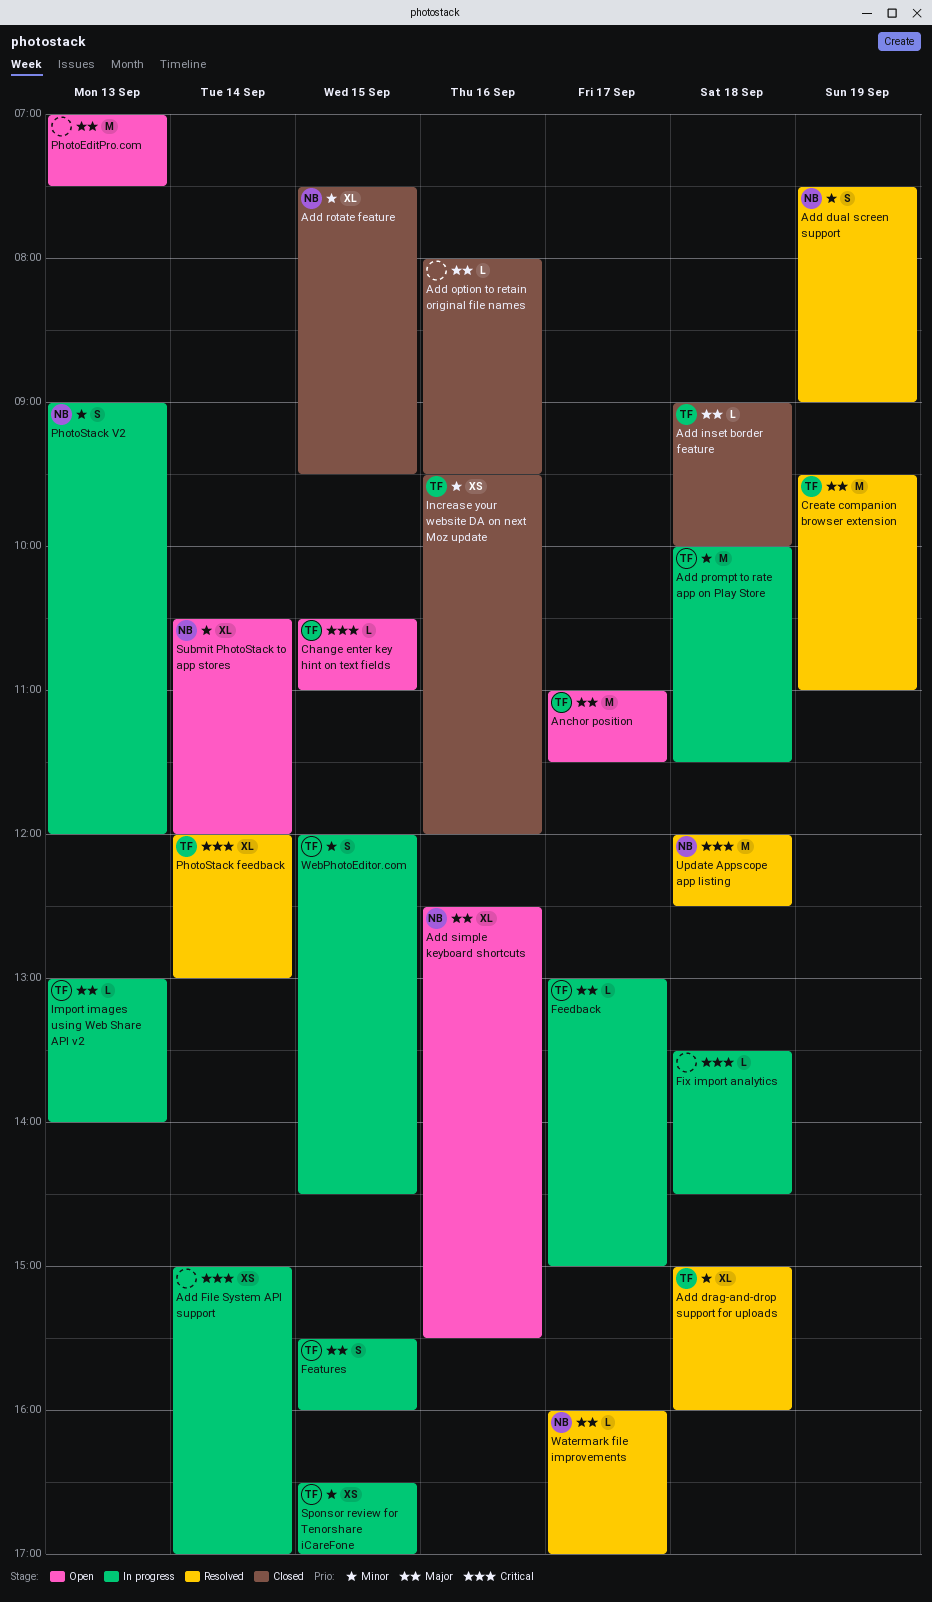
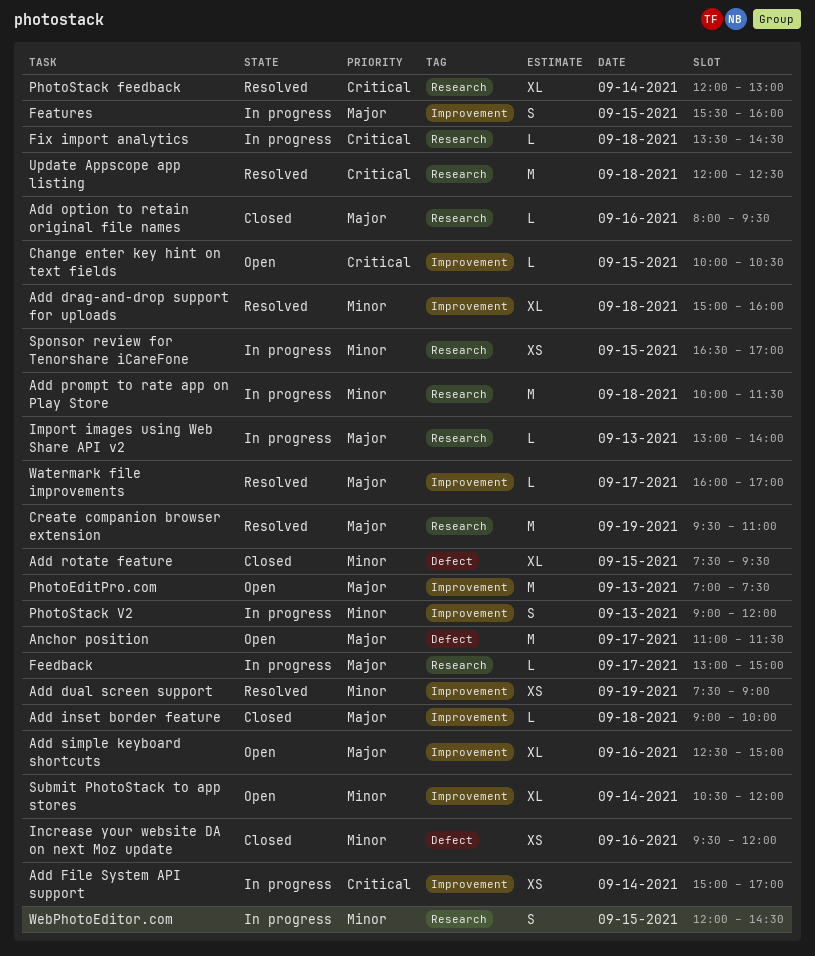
Add dual screen support, estimate: S -> XS
Add simple keyboard shortcuts, ends: 15:30 -> 15:00
Change enter key hint on text fields, begins: 10:30 -> 10:00
Change enter key hint on text fields, ends: 11:00 -> 10:30

